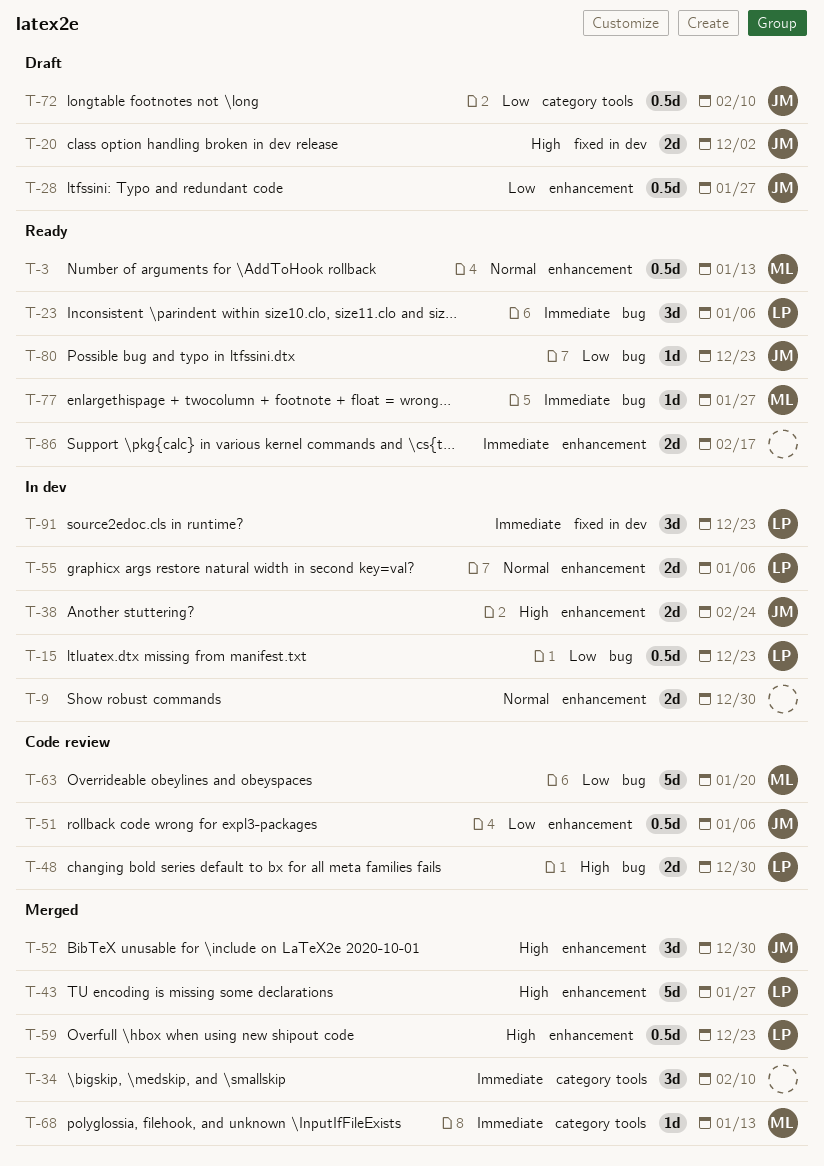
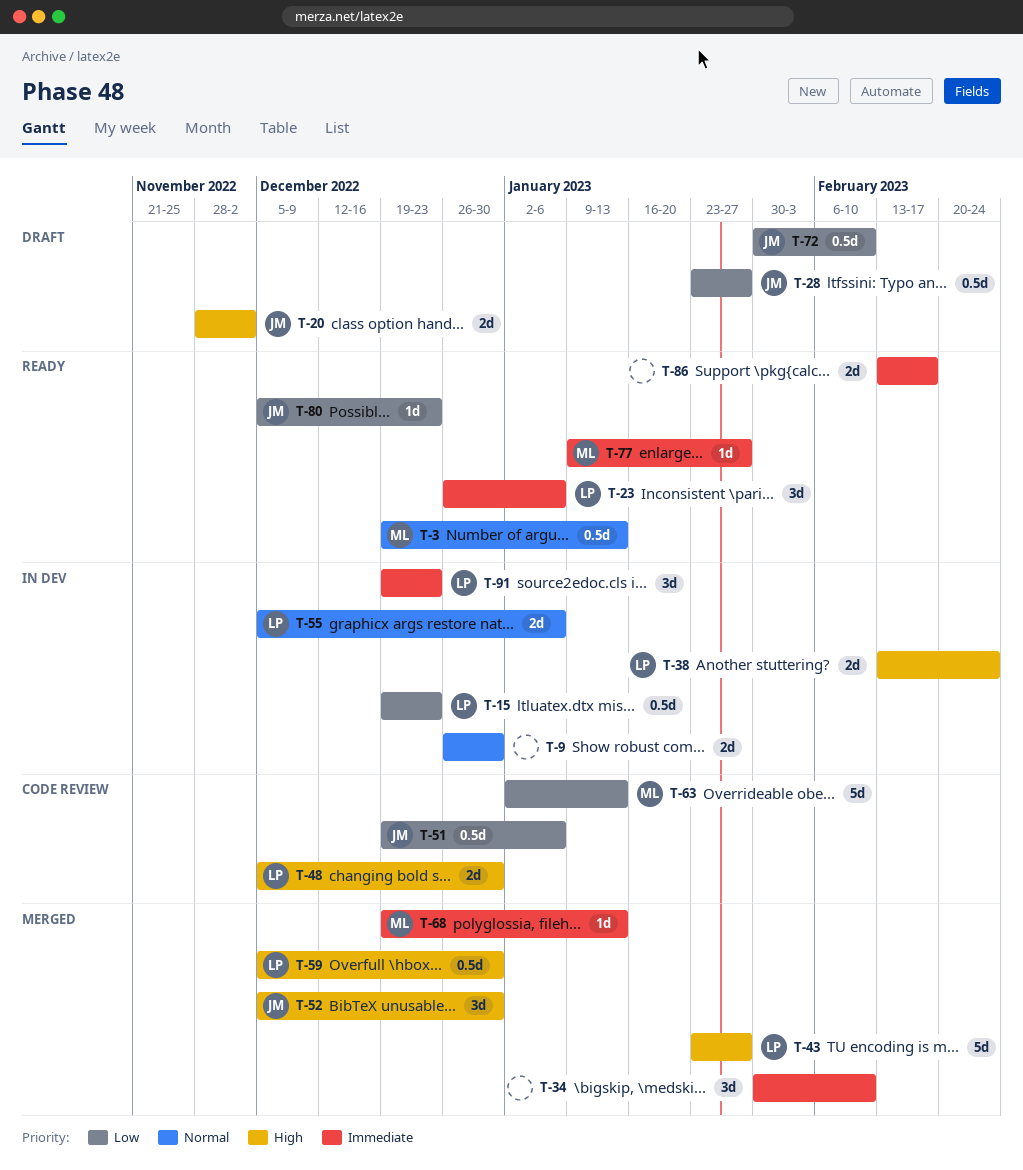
T-38, owner: JM -> LP
T-59, due: Dec 23 -> Dec 30
T-63, due: Jan 20 -> Jan 13

